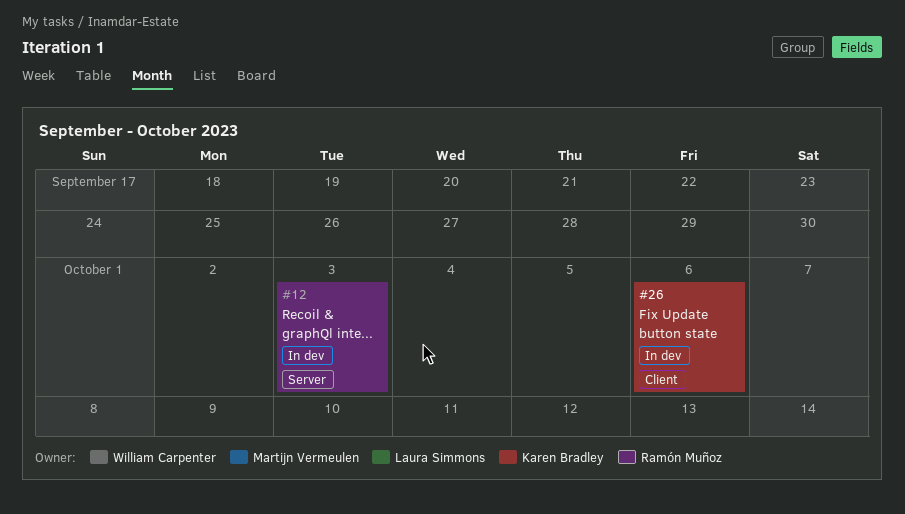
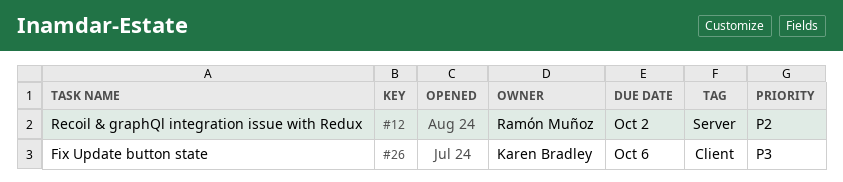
#12, due: Oct 3 -> Oct 2

